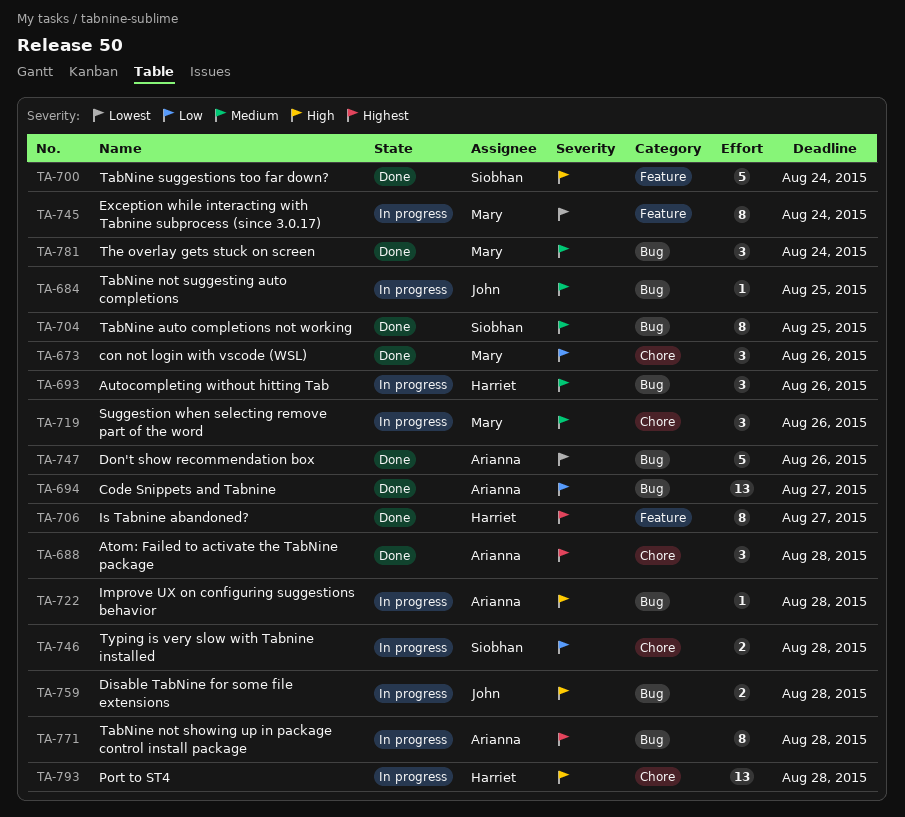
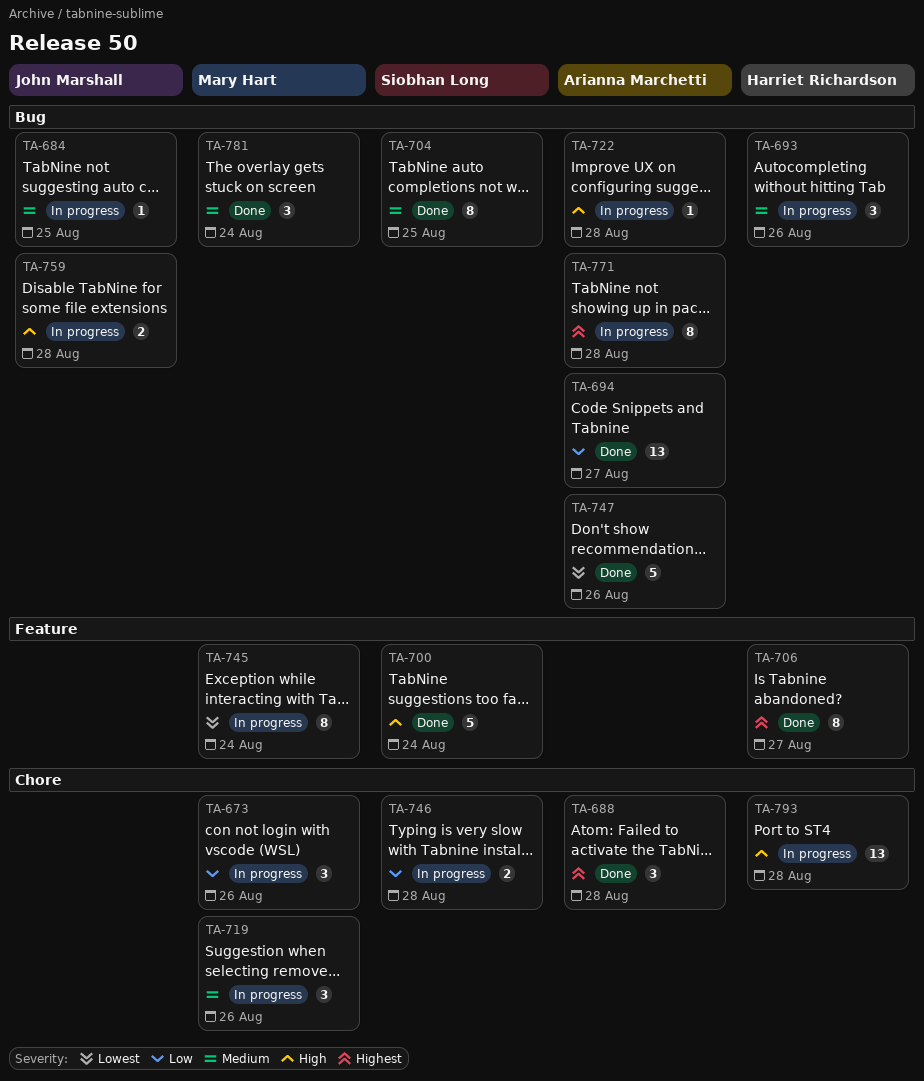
TA-673, status: Done -> In progress

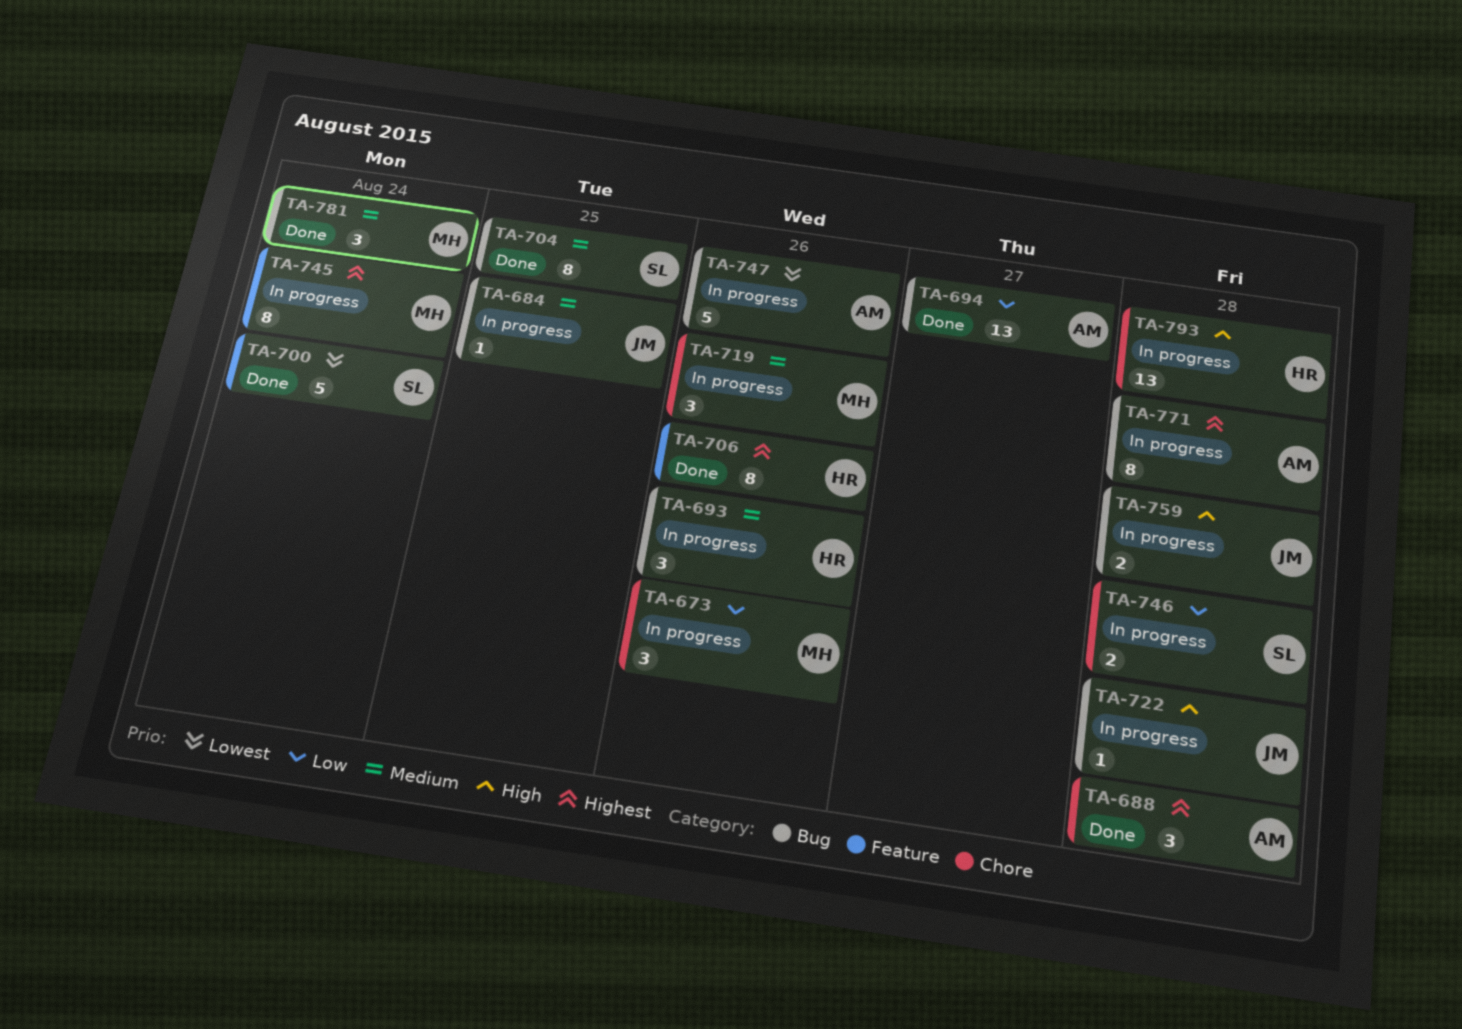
TA-700, priority: High -> Lowest
TA-706, due: Aug 27 -> Aug 26
TA-722, owner: Arianna Marchetti -> John Marshall
TA-745, priority: Lowest -> Highest
TA-747, status: Done -> In progress

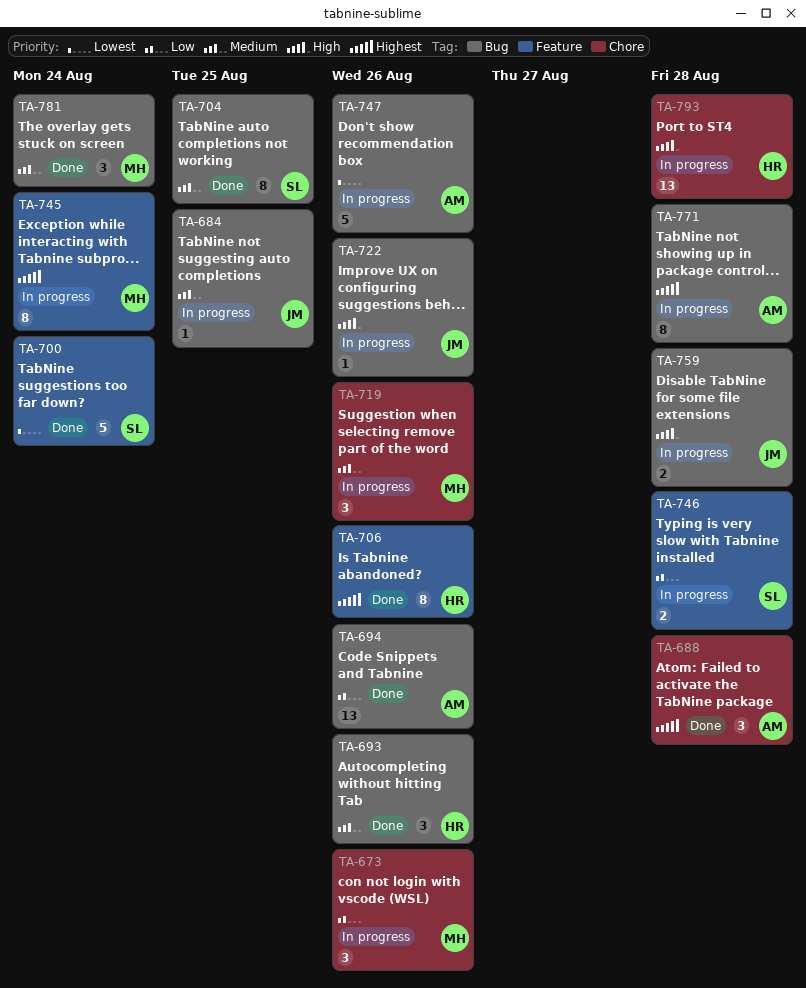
TA-693, status: In progress -> Done
TA-694, due: Aug 27 -> Aug 26
TA-722, due: Aug 28 -> Aug 26
TA-746, label: Chore -> Feature

